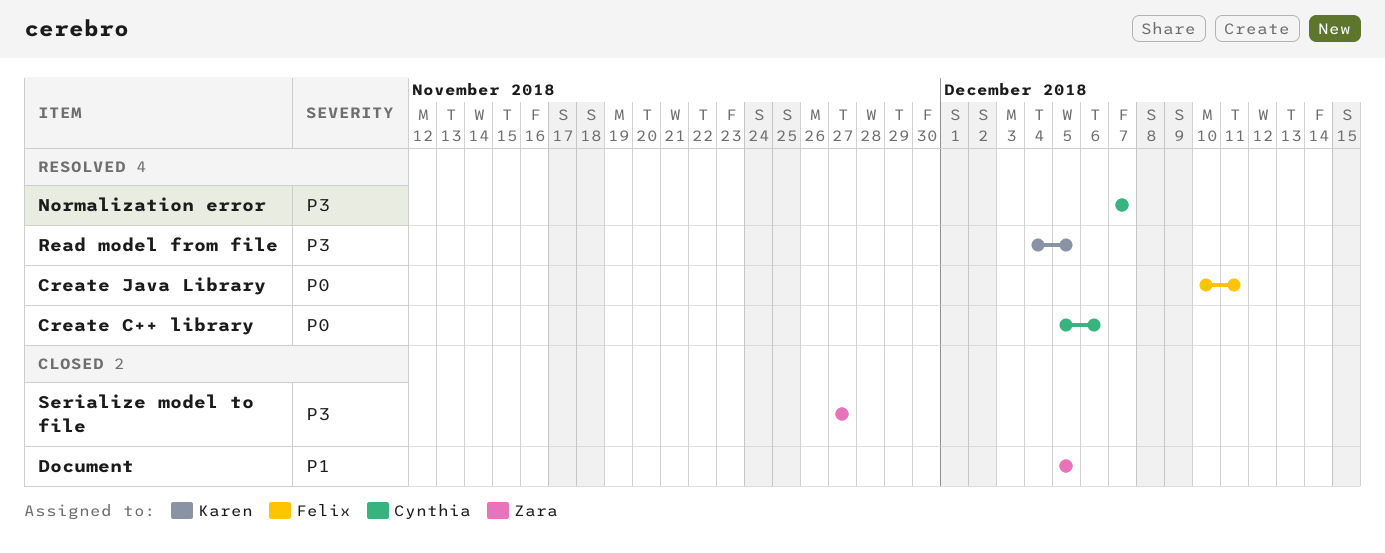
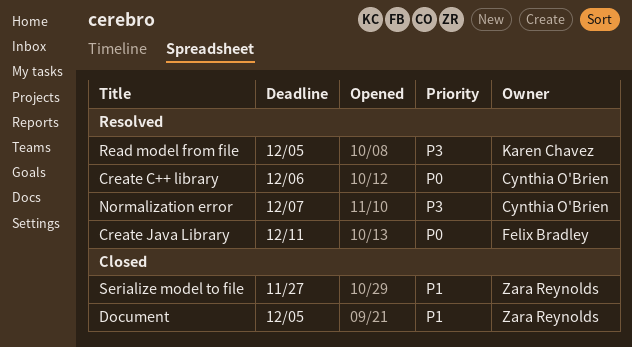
Serialize model to file, priority: P3 -> P1

